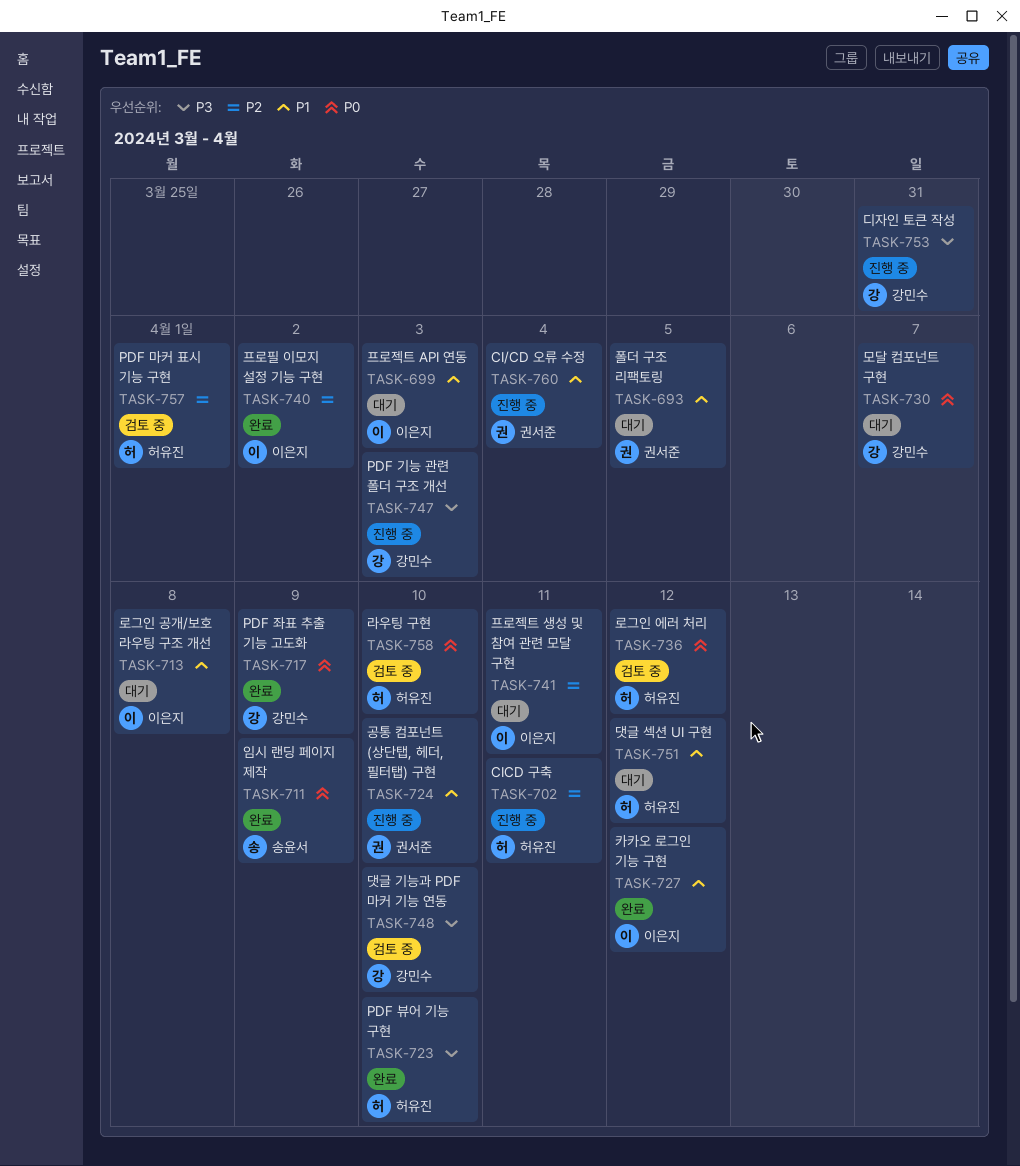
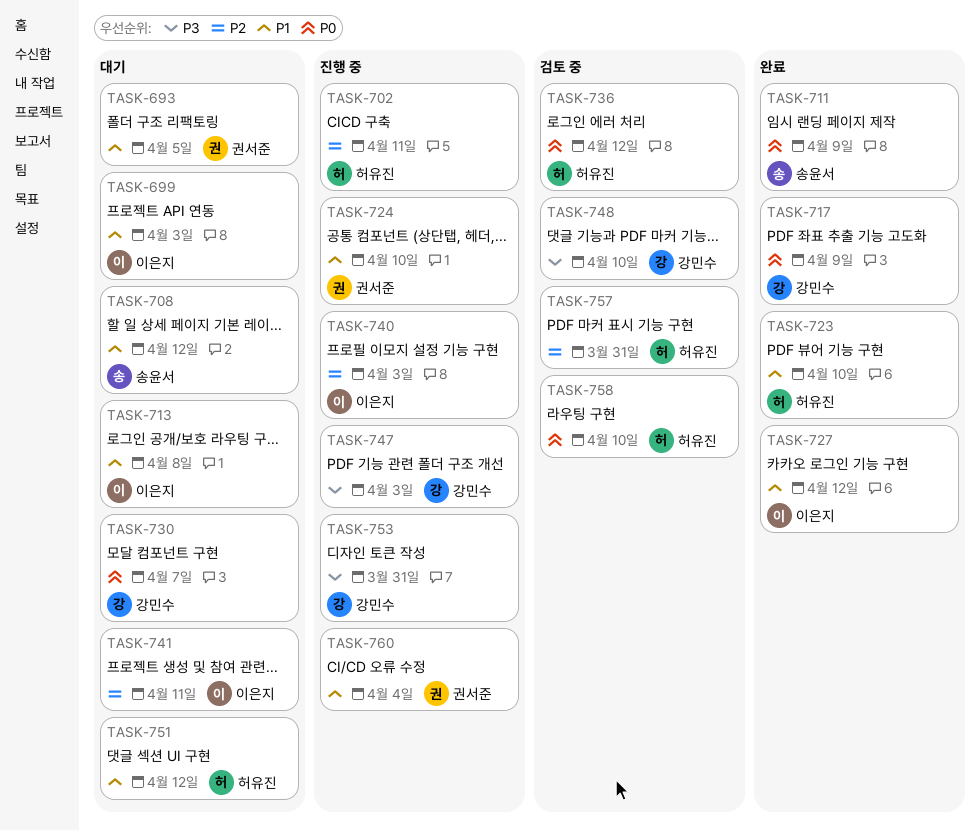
TASK-708: none -> present
TASK-723, priority: P3 -> P1
TASK-740, status: 완료 -> 진행 중
TASK-740, due: Apr 2 -> Apr 3
TASK-757, due: Apr 1 -> Mar 31

